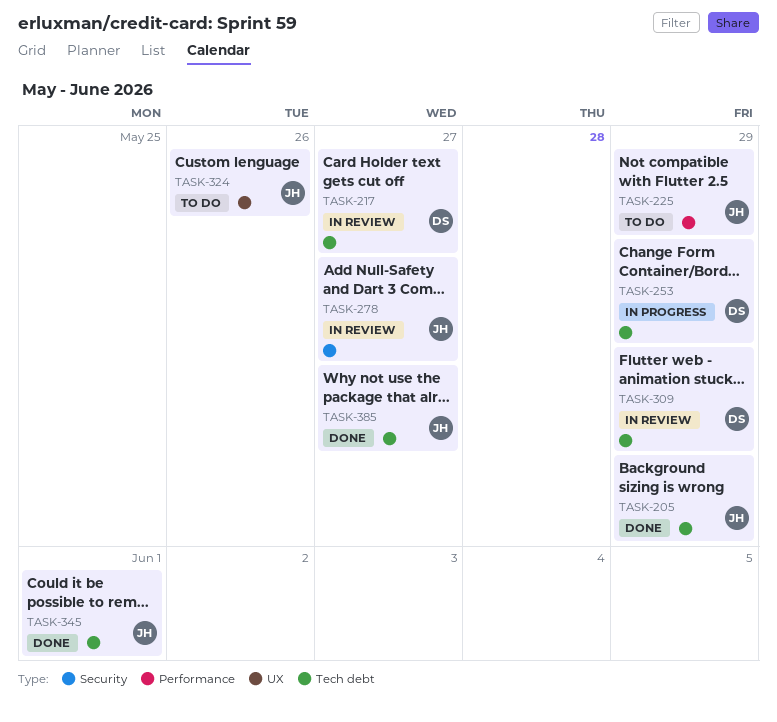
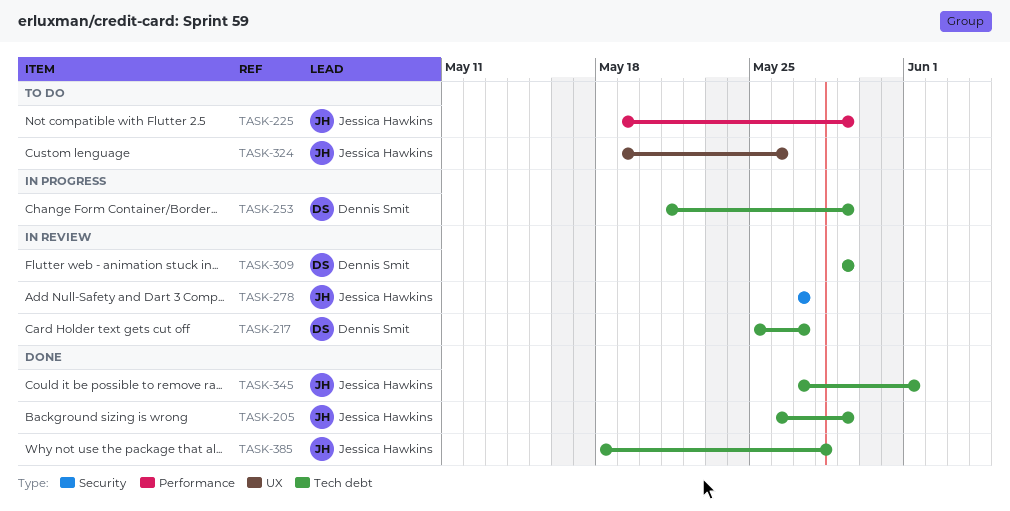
TASK-385, due: May 27 -> May 28

